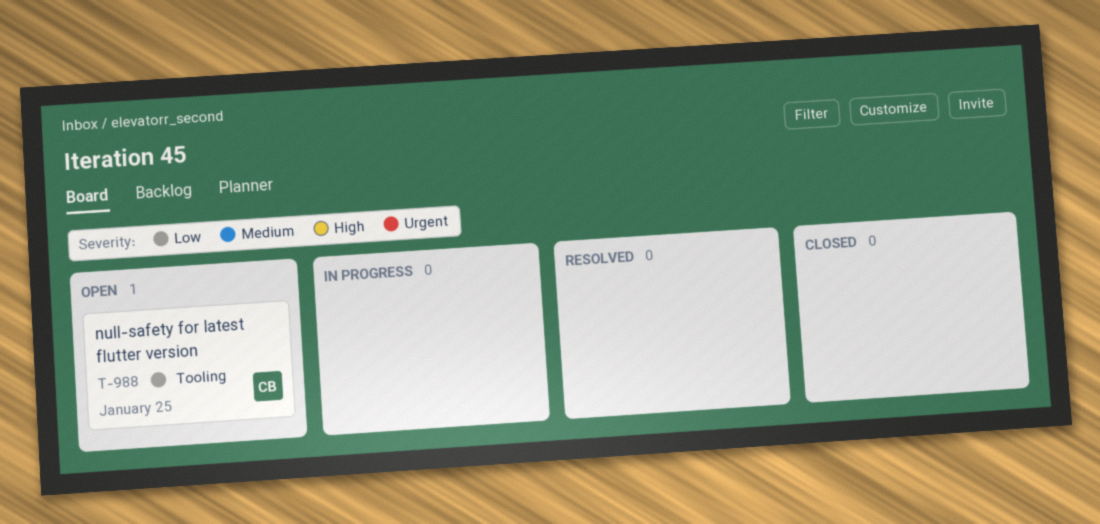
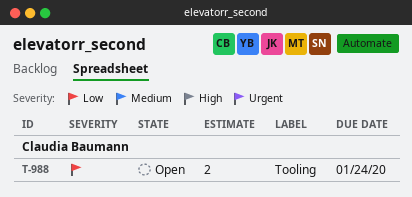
T-988, due: Jan 25 -> Jan 24

